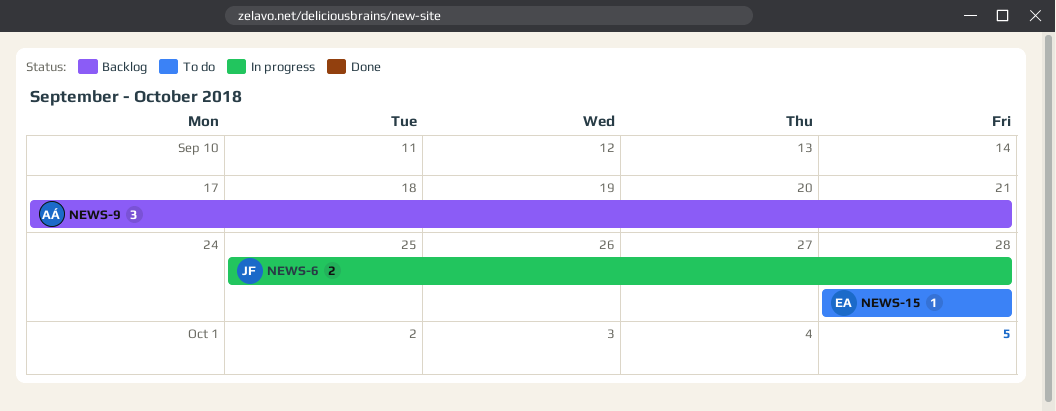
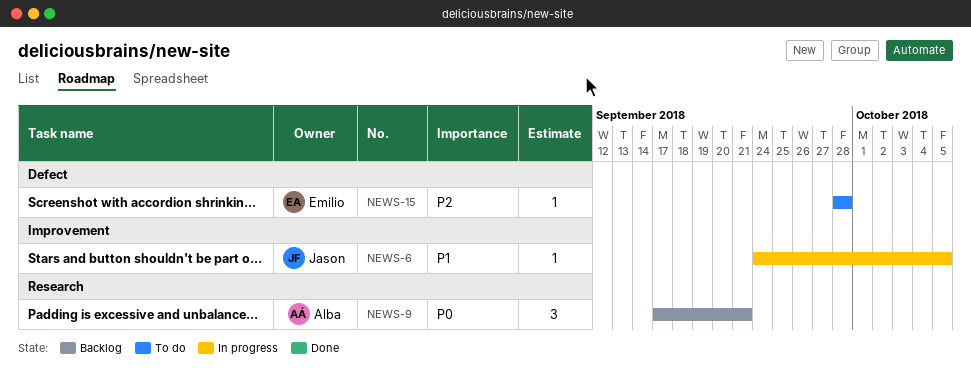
NEWS-6, estimate: 2 -> 1
NEWS-6, start: Sep 25 -> Sep 24
NEWS-6, due: Sep 28 -> Oct 5

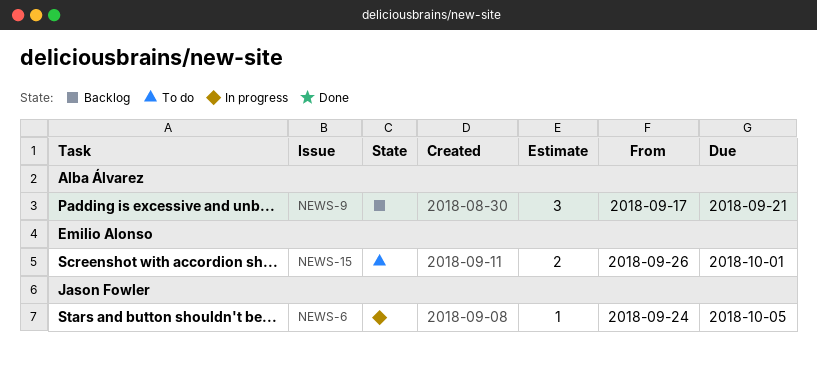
NEWS-15, estimate: 1 -> 2
NEWS-15, start: Sep 28 -> Sep 26
NEWS-15, due: Sep 28 -> Oct 1

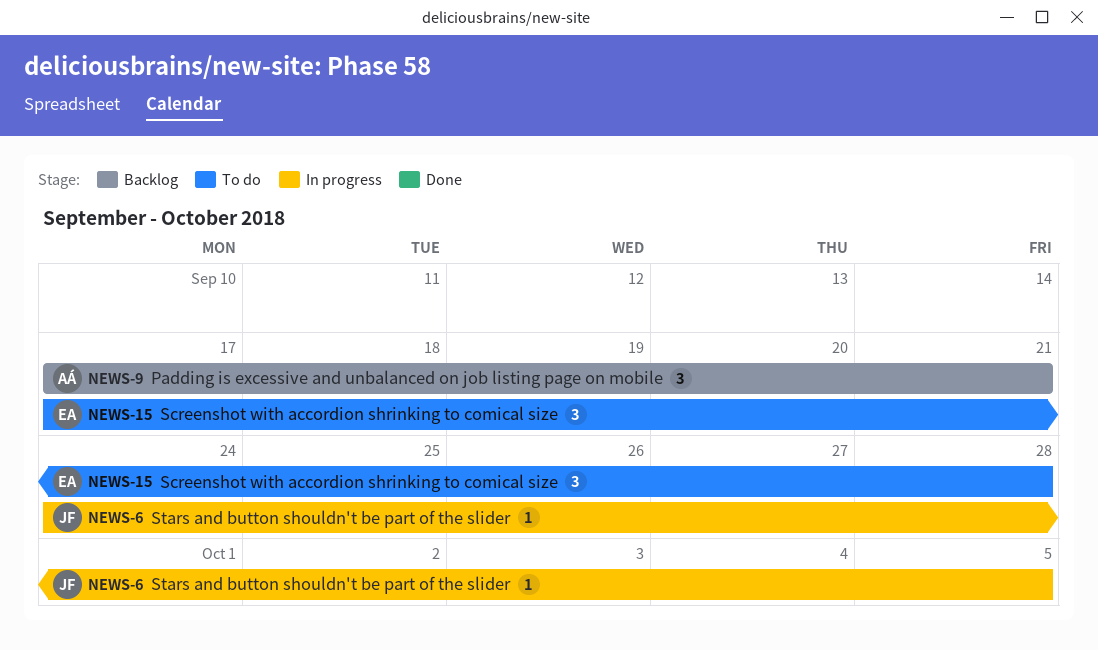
NEWS-15, estimate: 2 -> 3
NEWS-15, start: Sep 26 -> Sep 17
NEWS-15, due: Oct 1 -> Sep 28

